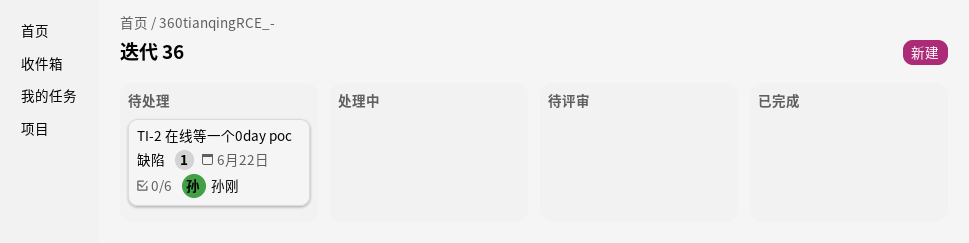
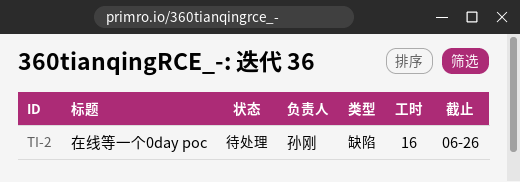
TI-2, estimate: 1 -> 16
TI-2, due: Jun 22 -> Jun 26

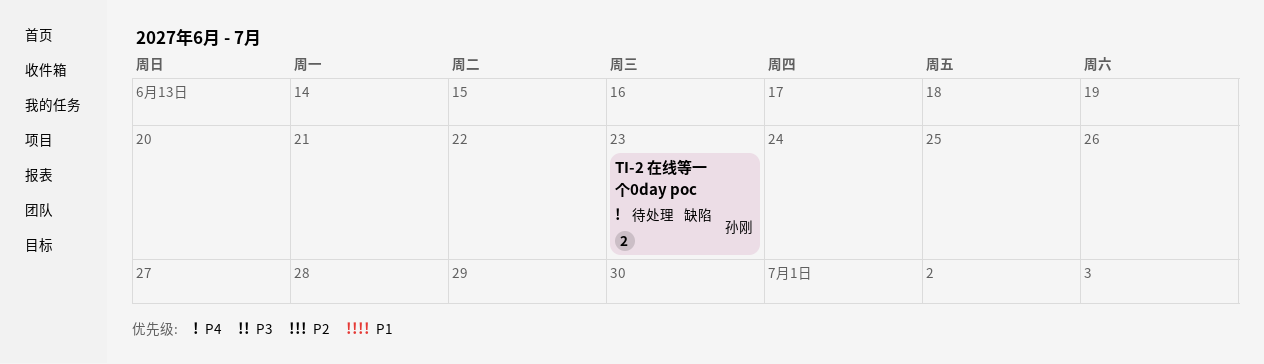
TI-2, estimate: 16 -> 2
TI-2, due: Jun 26 -> Jun 23

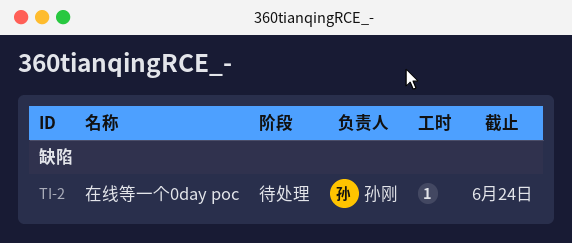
TI-2, estimate: 2 -> 1
TI-2, due: Jun 23 -> Jun 24

